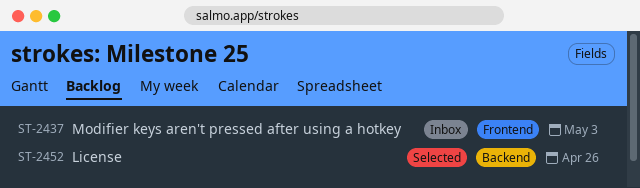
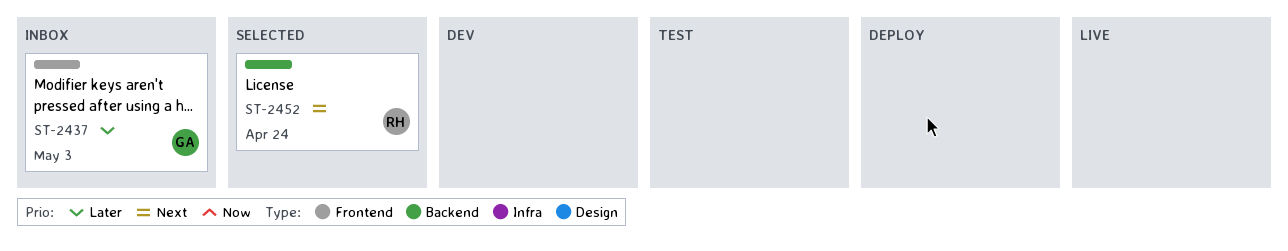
ST-2452, due: Apr 26 -> Apr 24

